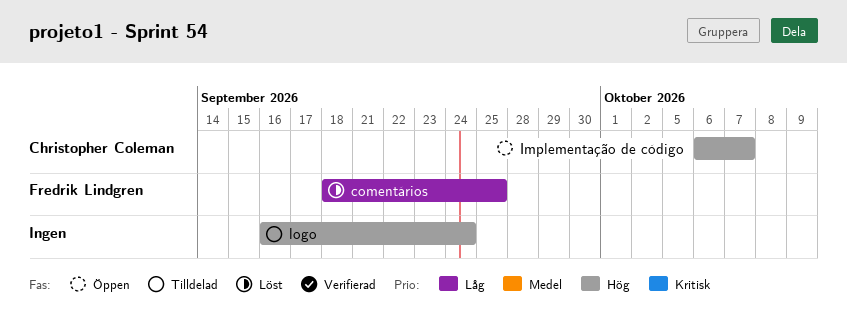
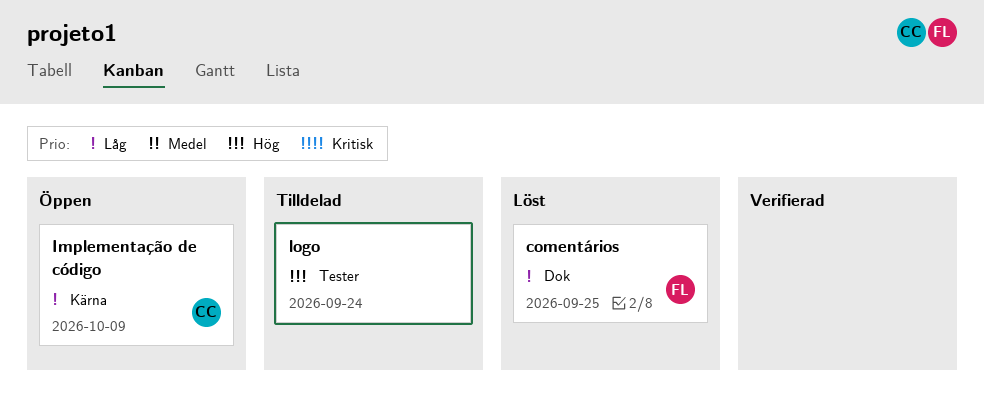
Implementação de código, priority: Hög -> Låg
Implementação de código, due: Oct 7 -> Oct 9

